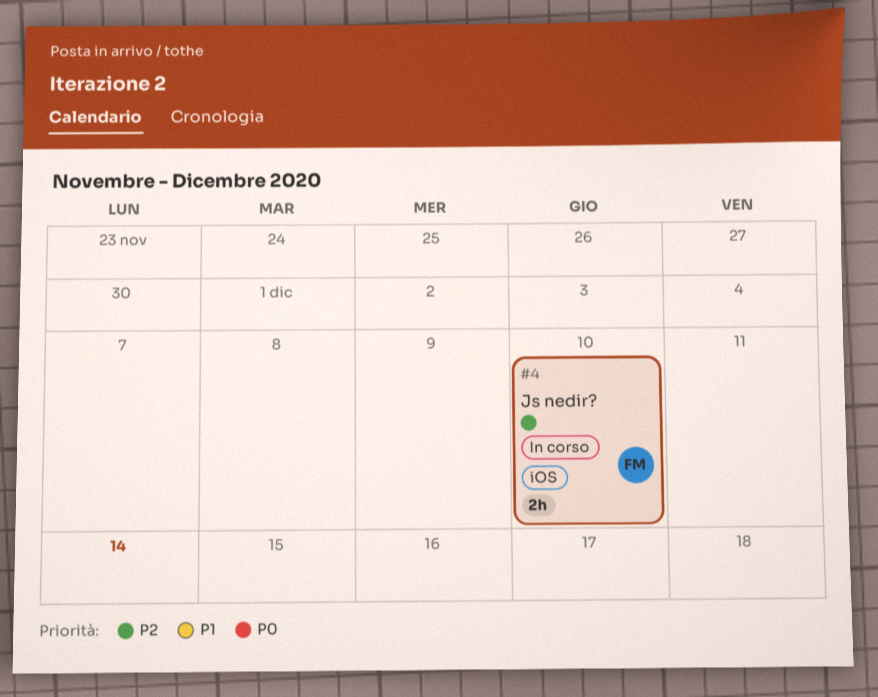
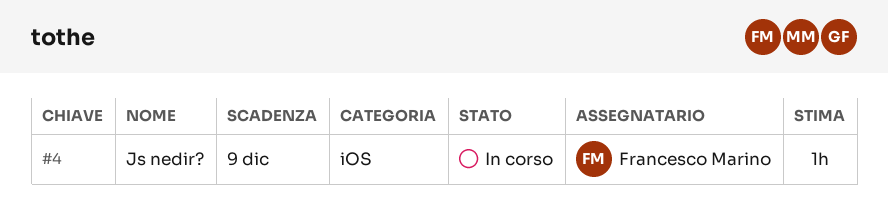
#4, estimate: 2h -> 1h
#4, due: Dec 10 -> Dec 9

